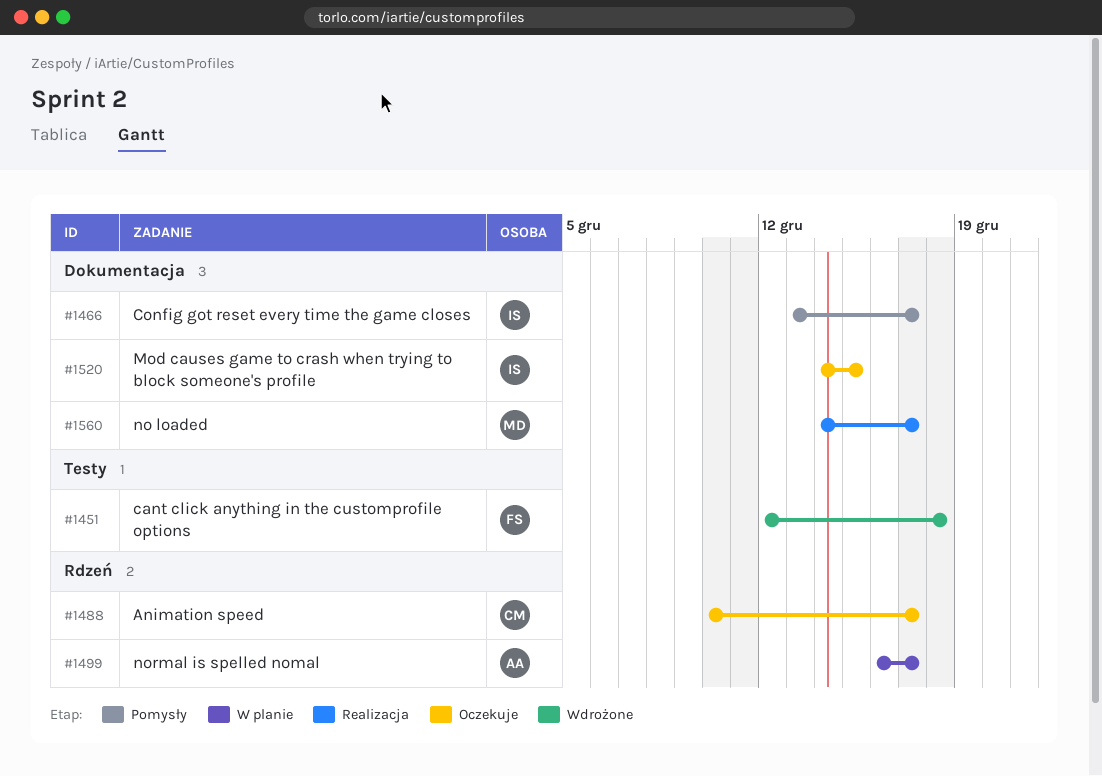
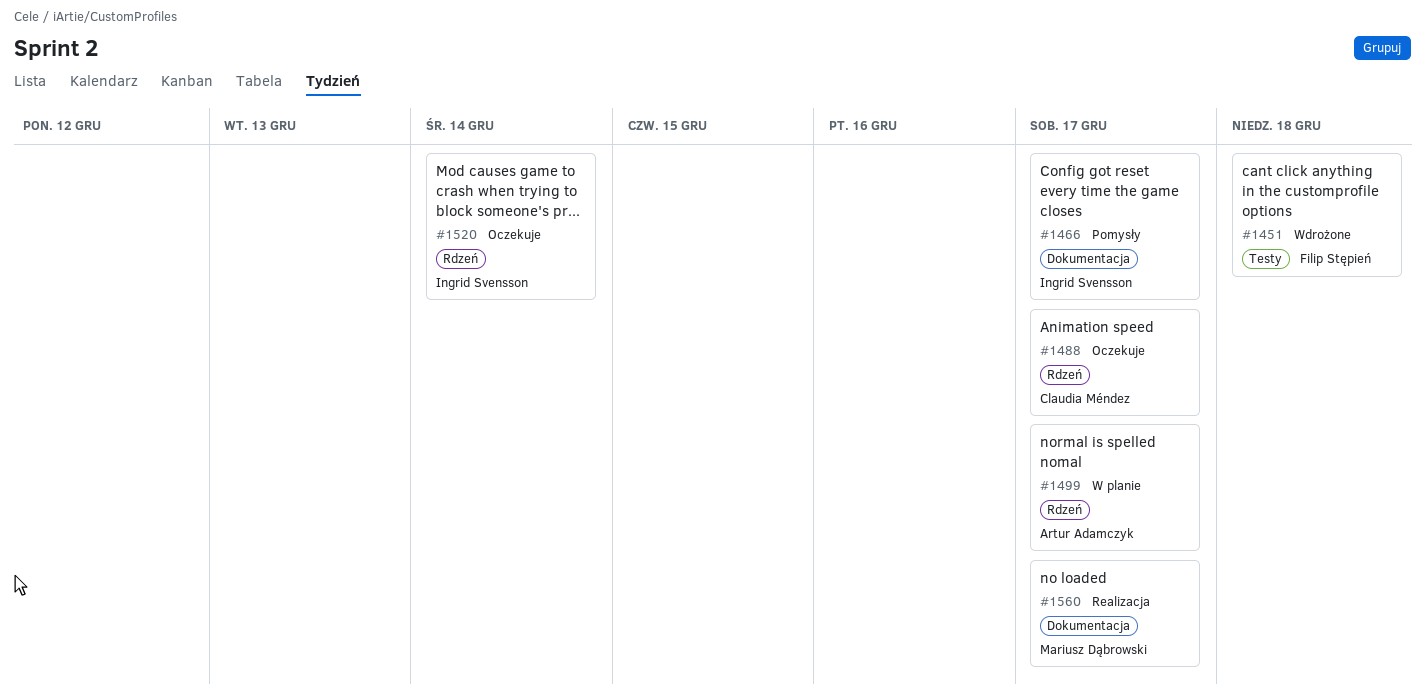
#1520, label: Dokumentacja -> Rdzeń
#1520, due: Dec 15 -> Dec 14

